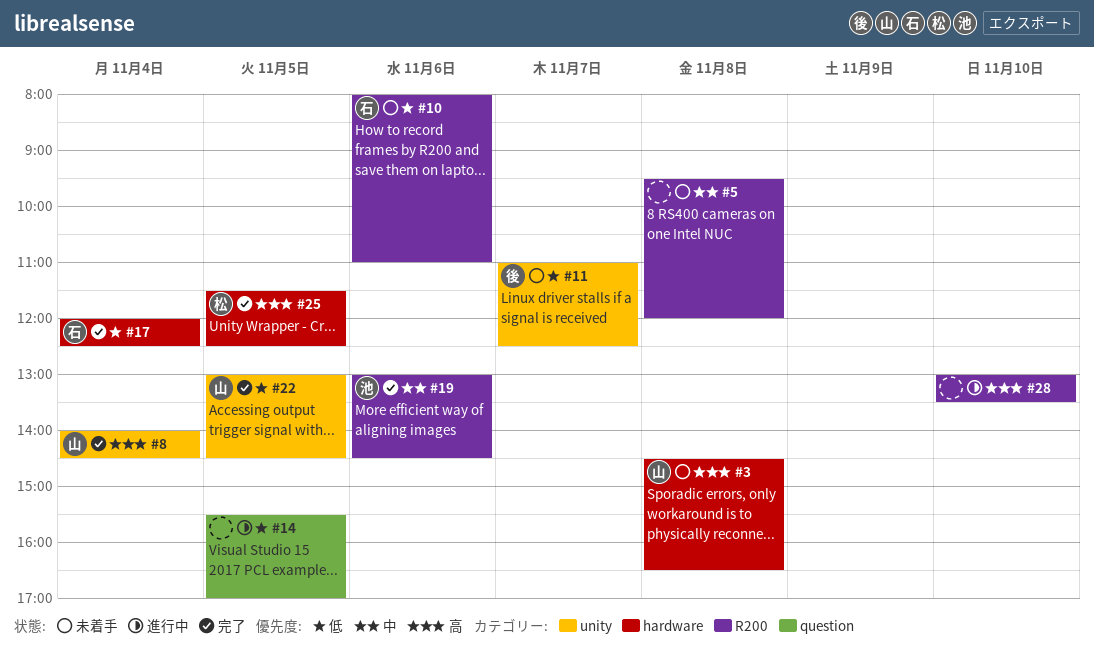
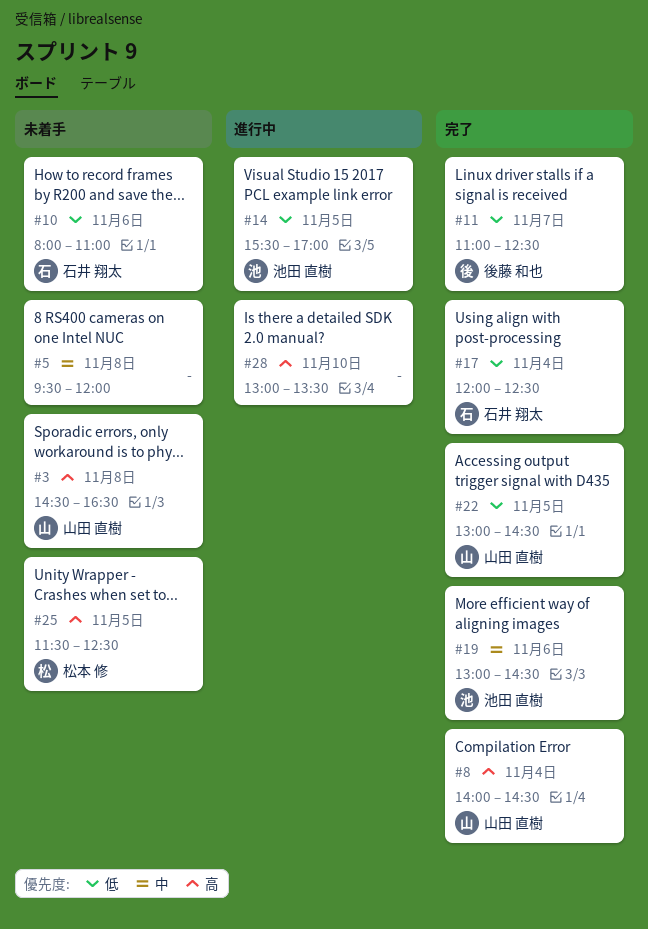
#11, status: 未着手 -> 完了
#14, owner: none -> 池田 直樹
#25, status: 完了 -> 未着手

